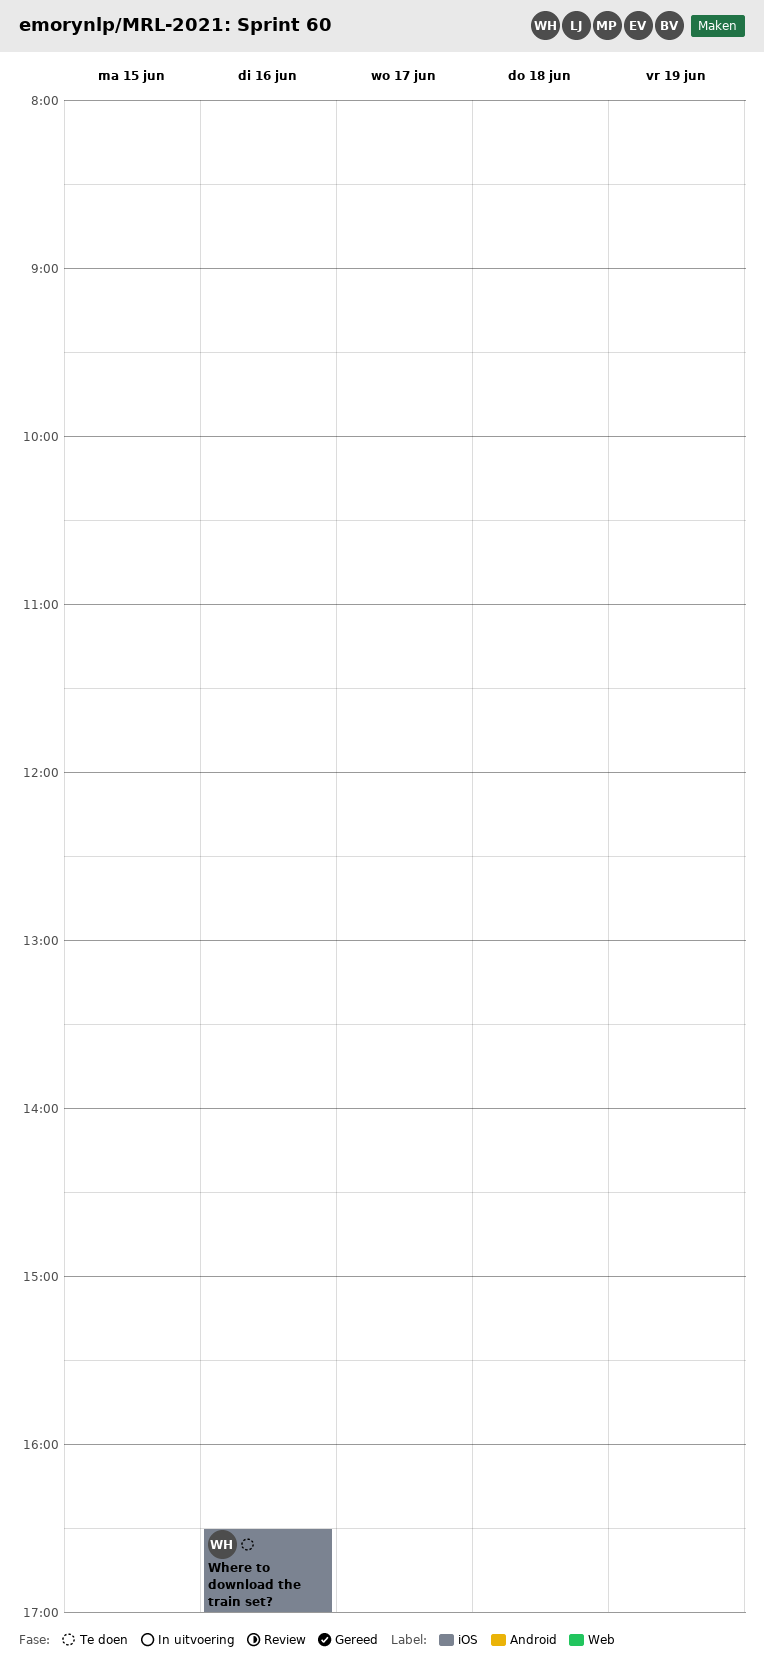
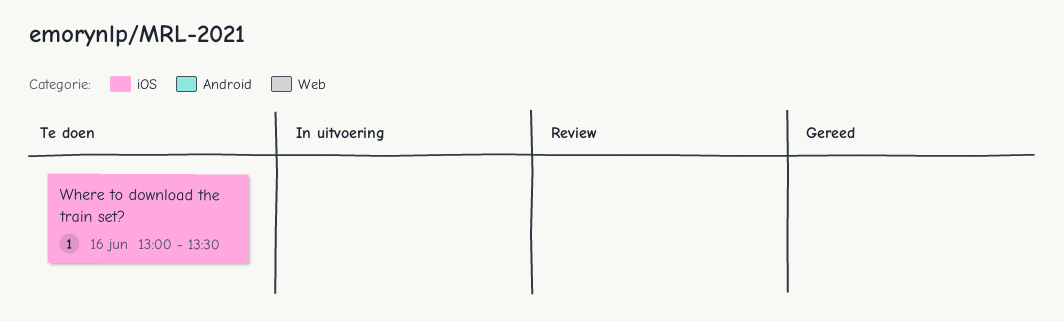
Where to download the train set?, begins: 16:30 -> 13:00
Where to download the train set?, ends: 17:00 -> 13:30

